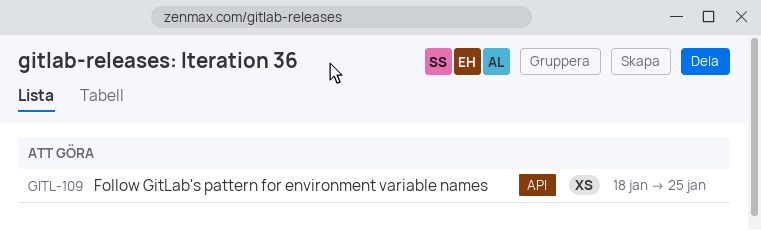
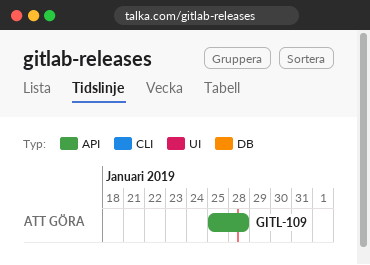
GITL-109, start: Jan 18 -> Jan 25
GITL-109, due: Jan 25 -> Jan 28

